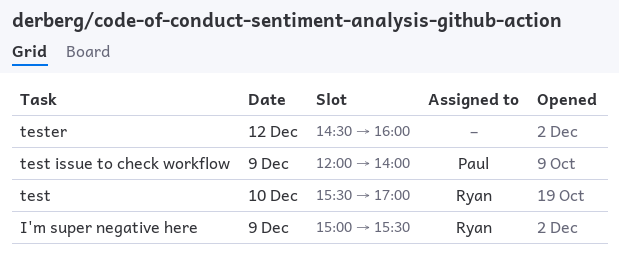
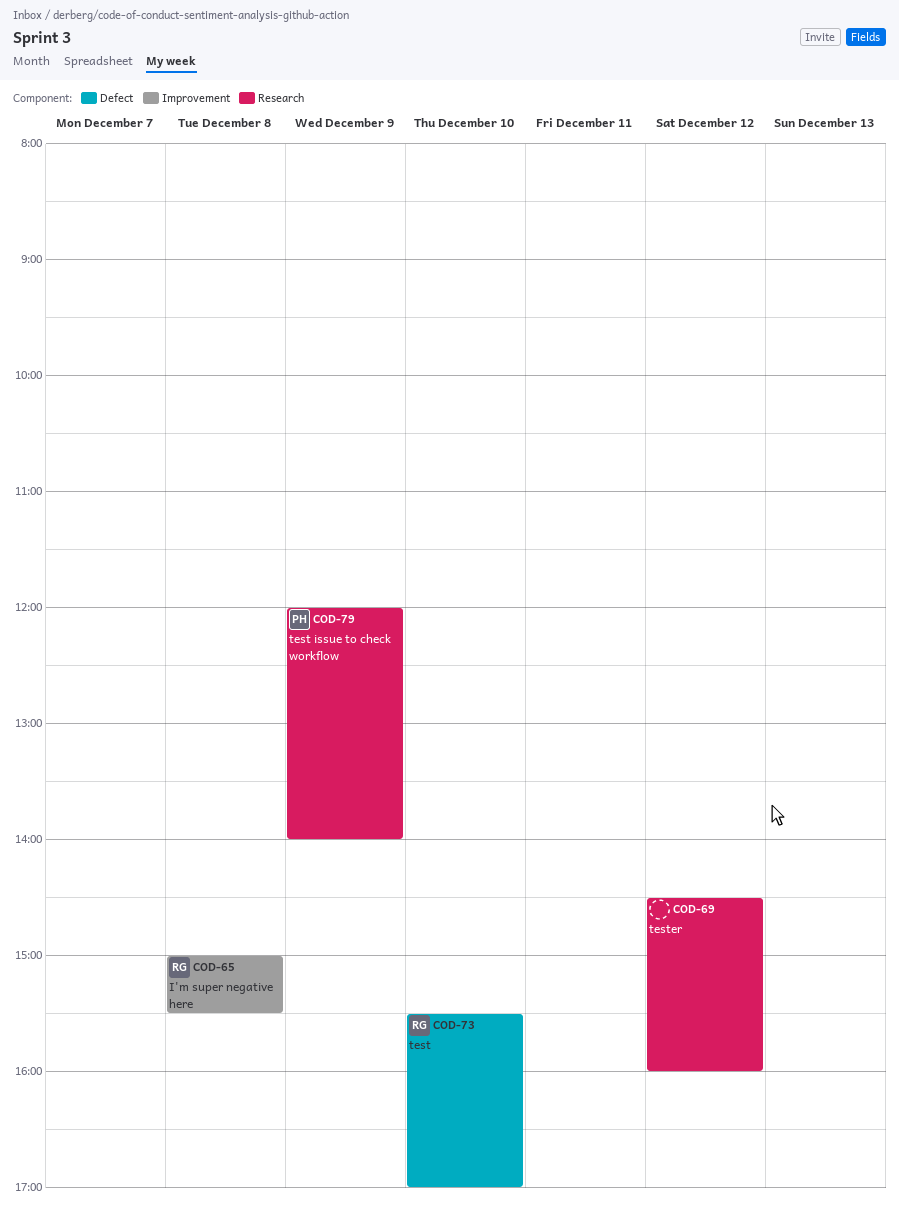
I'm super negative here, day: Dec 9 -> Dec 8

